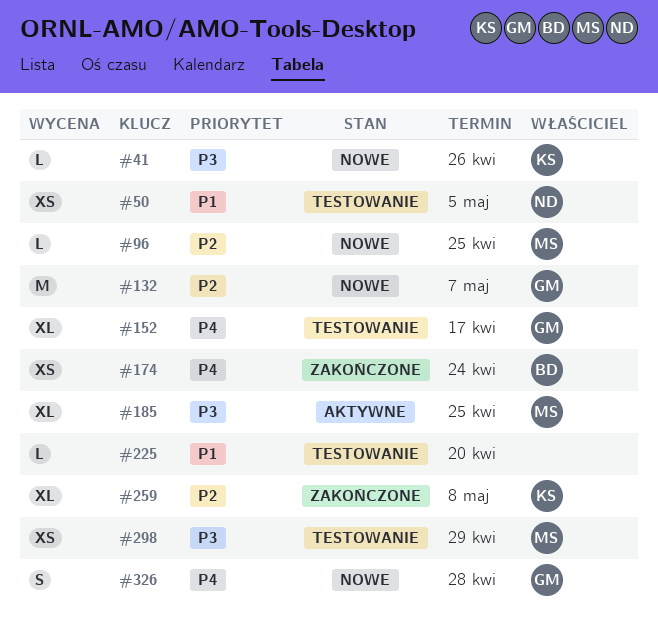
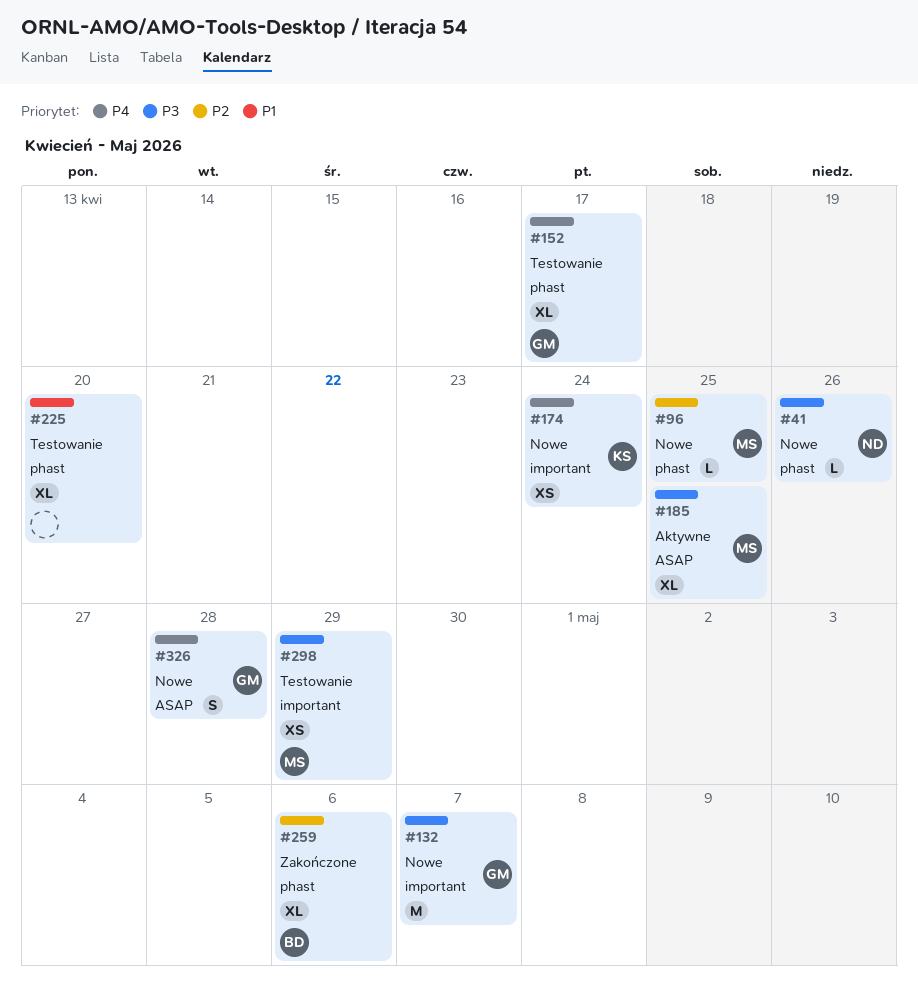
#41, owner: KS -> ND
#50: present -> none
#132, priority: P2 -> P3
#174, status: Zakończone -> Nowe
#174, owner: BD -> KS
#225, estimate: L -> XL
#259, owner: KS -> BD
#259, due: May 8 -> May 6

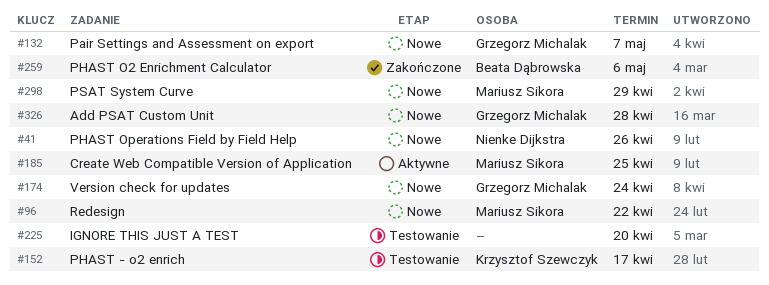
#96, due: Apr 25 -> Apr 22
#152, owner: Grzegorz Michalak -> Krzysztof Szewczyk
#174, owner: Krzysztof Szewczyk -> Grzegorz Michalak
#298, status: Testowanie -> Nowe

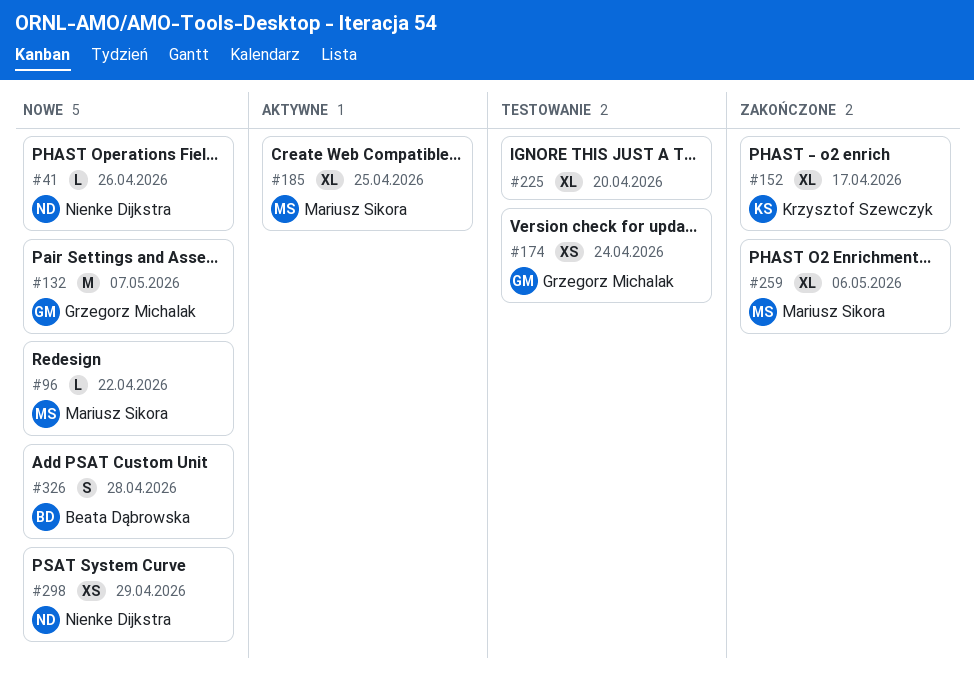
#152, status: Testowanie -> Zakończone
#174, status: Nowe -> Testowanie
#259, owner: Beata Dąbrowska -> Mariusz Sikora
#298, owner: Mariusz Sikora -> Nienke Dijkstra
#326, owner: Grzegorz Michalak -> Beata Dąbrowska

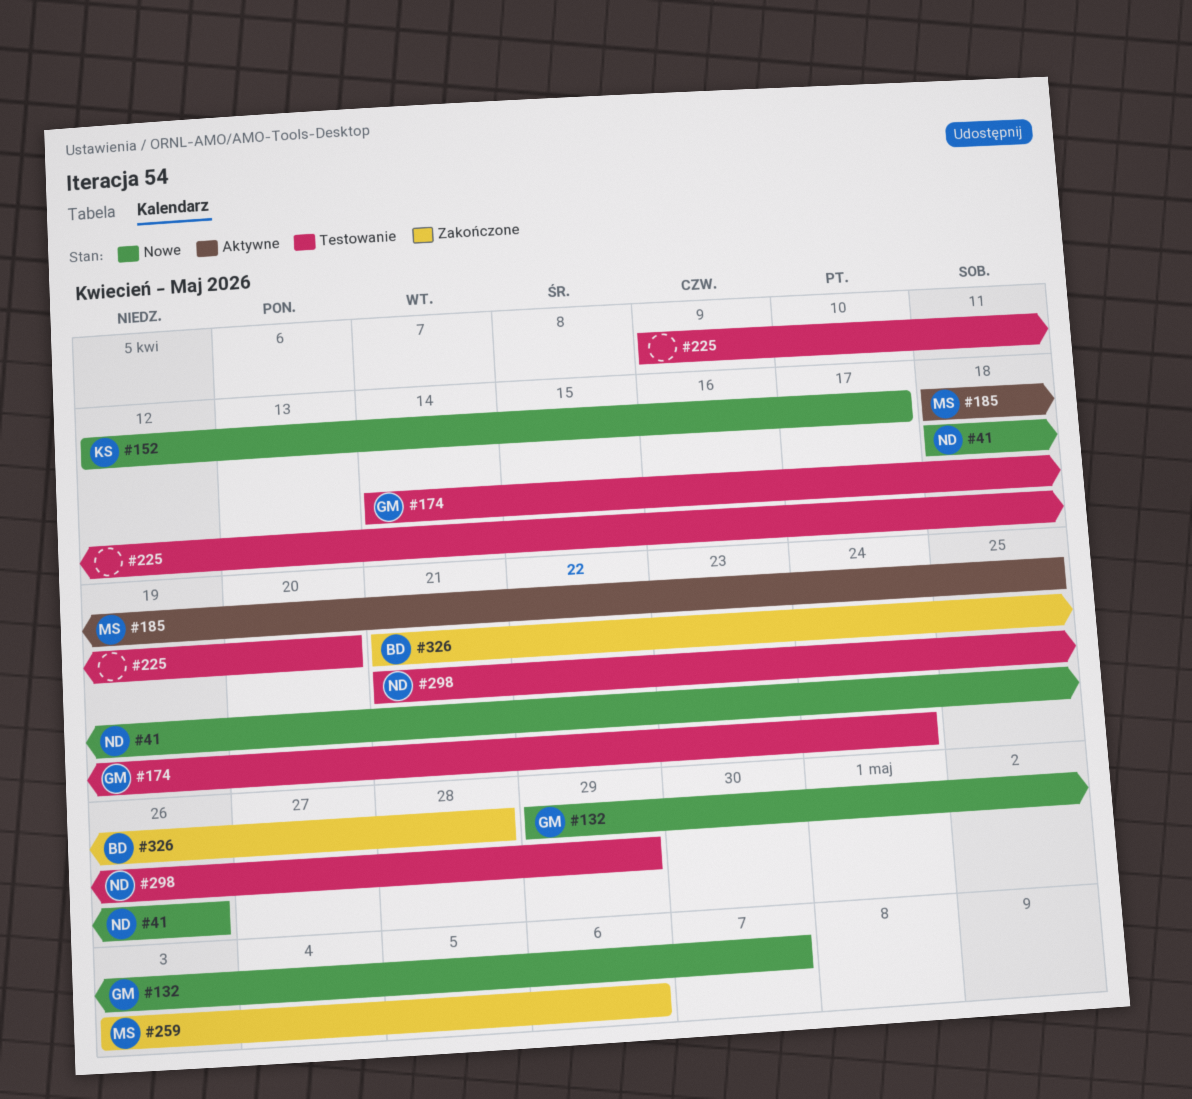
#96: present -> none
#152, status: Zakończone -> Nowe
#298, status: Nowe -> Testowanie
#326, status: Nowe -> Zakończone

